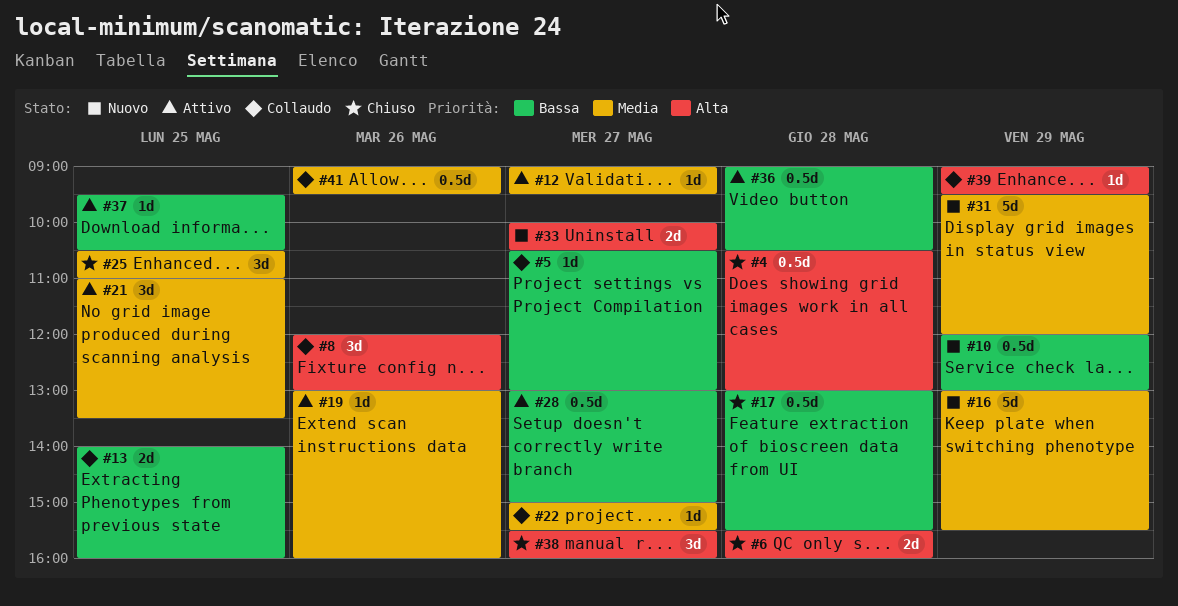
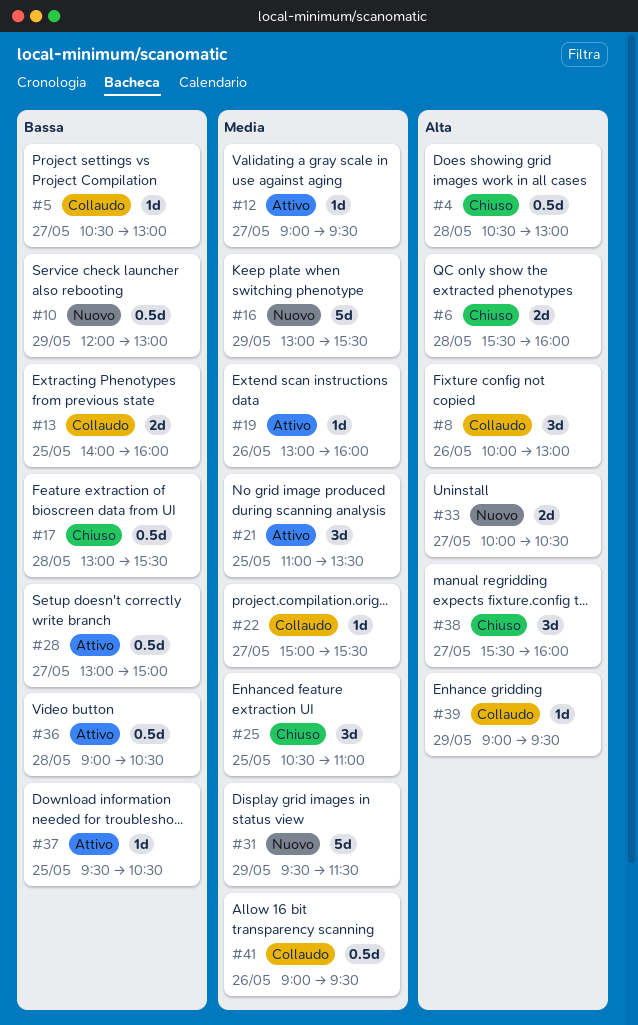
#8, begins: 12:00 -> 10:00
#31, ends: 12:00 -> 11:30

